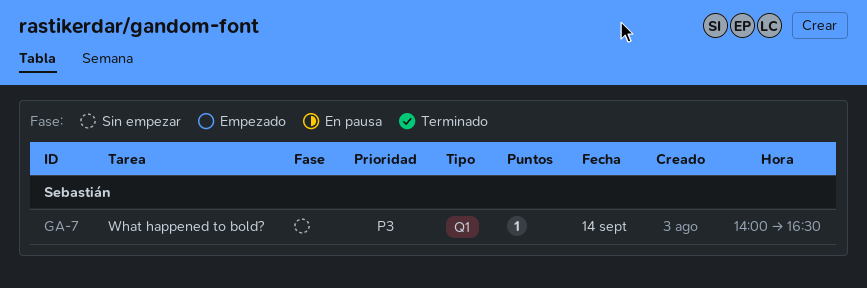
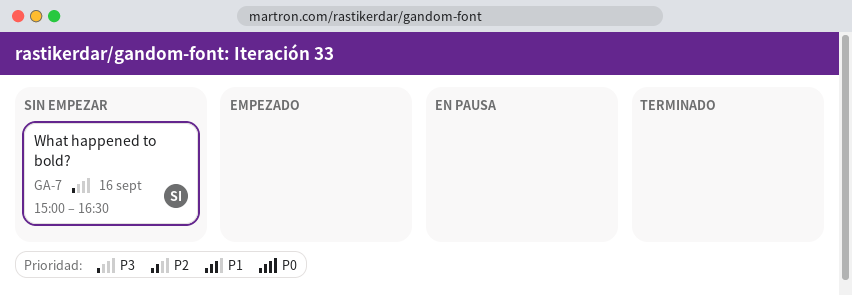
GA-7, day: Sep 14 -> Sep 16
GA-7, begins: 14:00 -> 15:00

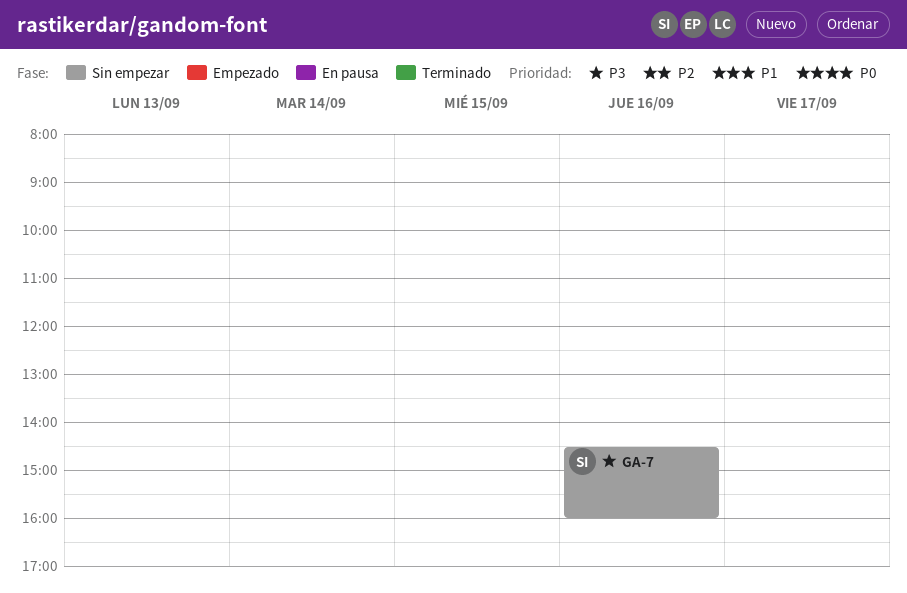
GA-7, begins: 15:00 -> 14:30
GA-7, ends: 16:30 -> 16:00

